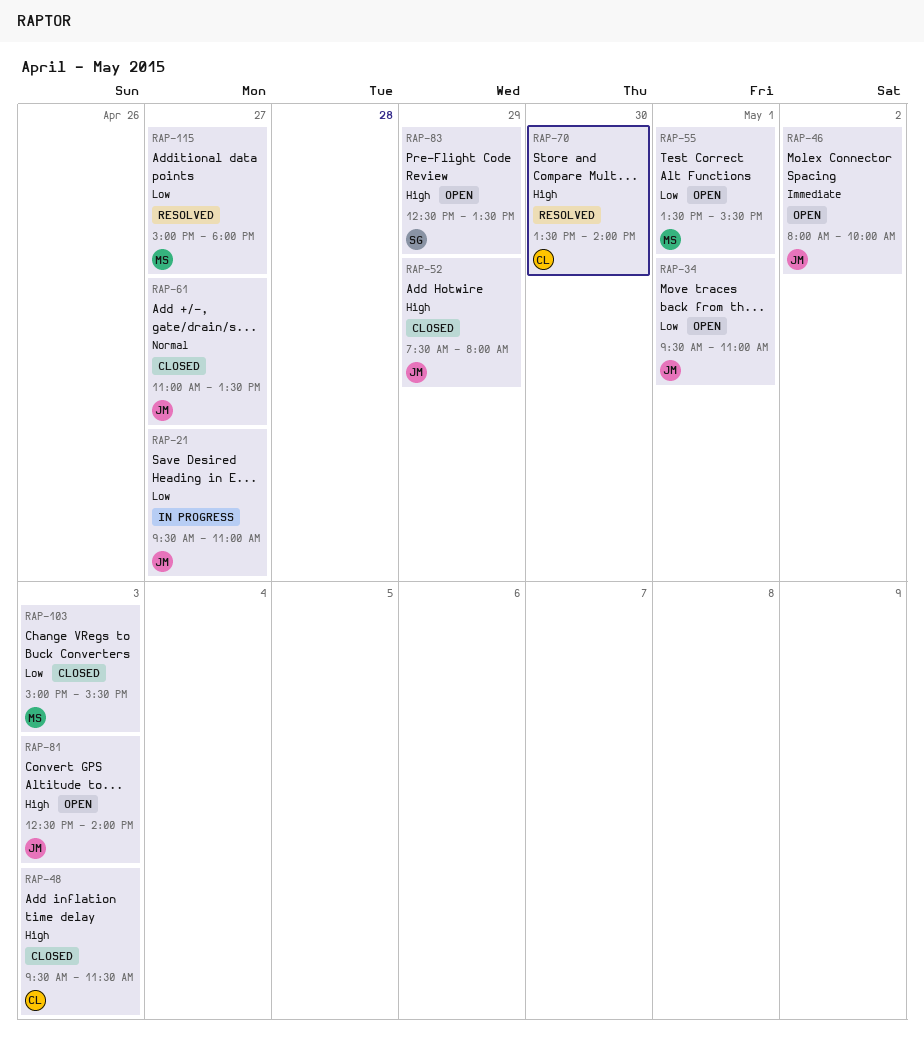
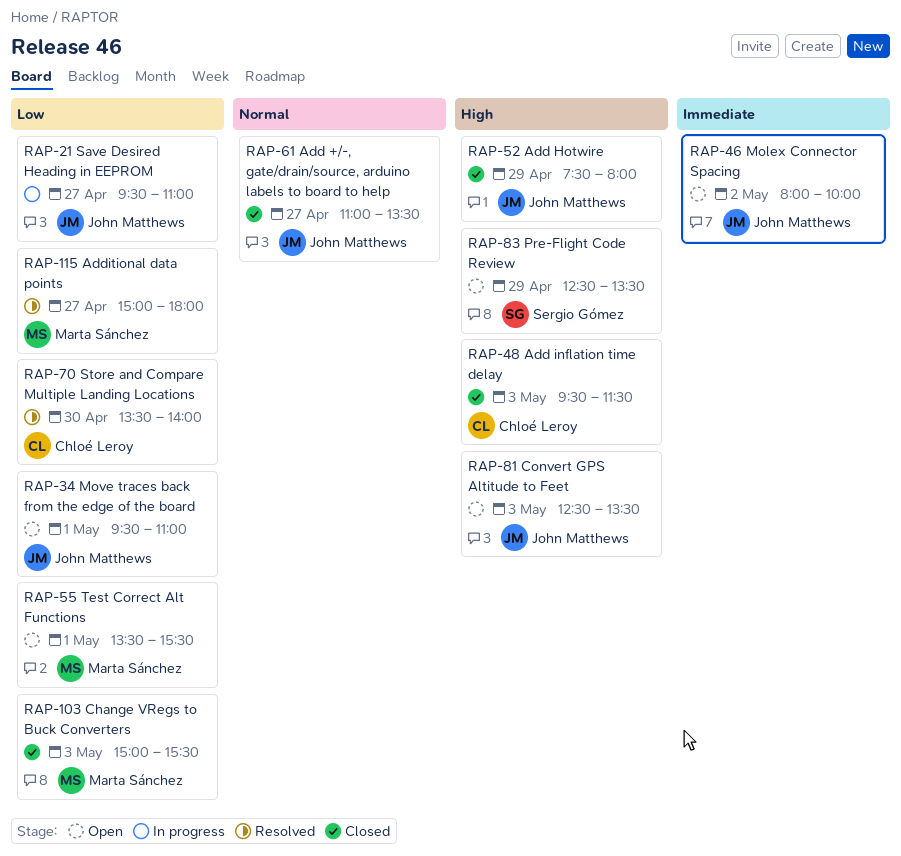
RAP-70, priority: High -> Low
RAP-81, ends: 14:00 -> 13:30

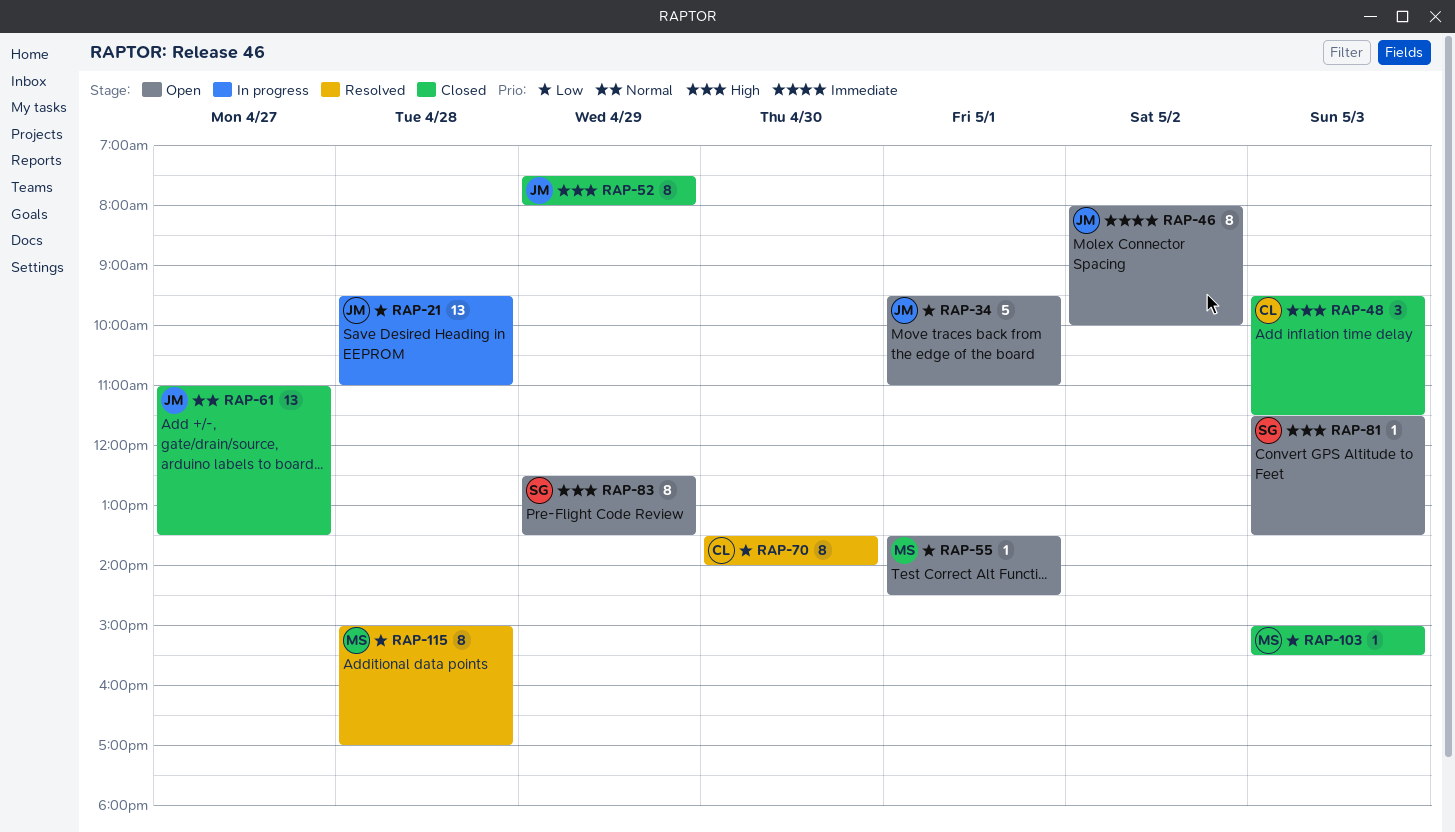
RAP-21, day: Apr 27 -> Apr 28
RAP-55, ends: 15:30 -> 14:30
RAP-81, owner: John Matthews -> Sergio Gómez
RAP-81, begins: 12:30 -> 11:30
RAP-115, day: Apr 27 -> Apr 28
RAP-115, ends: 18:00 -> 17:00

